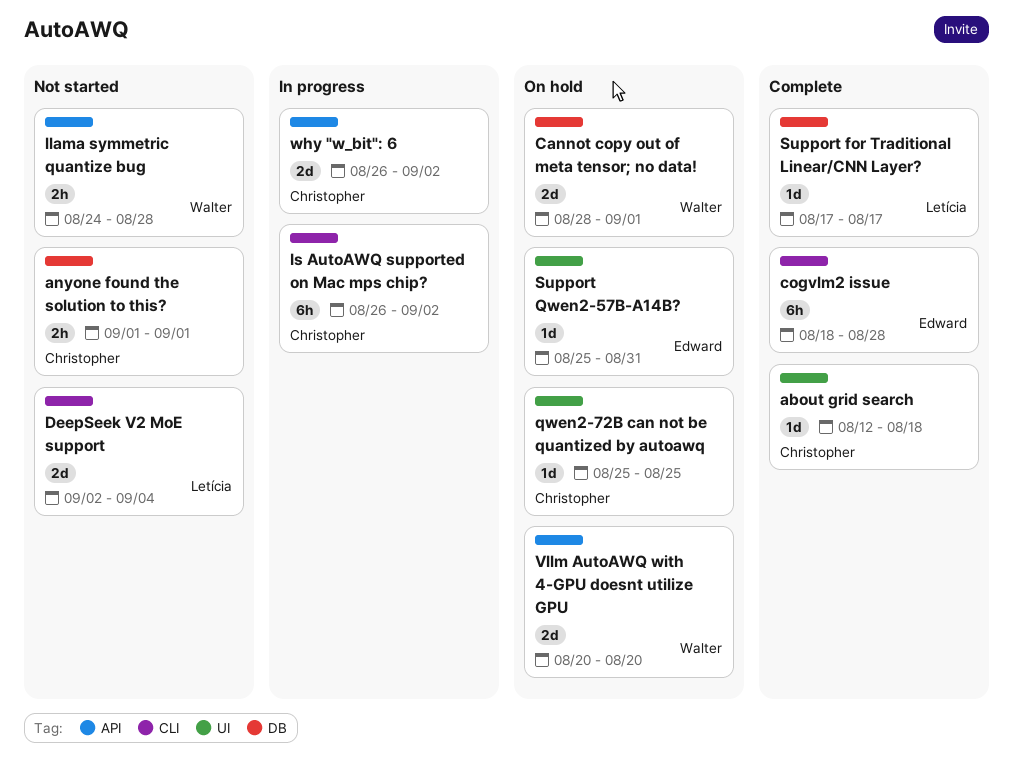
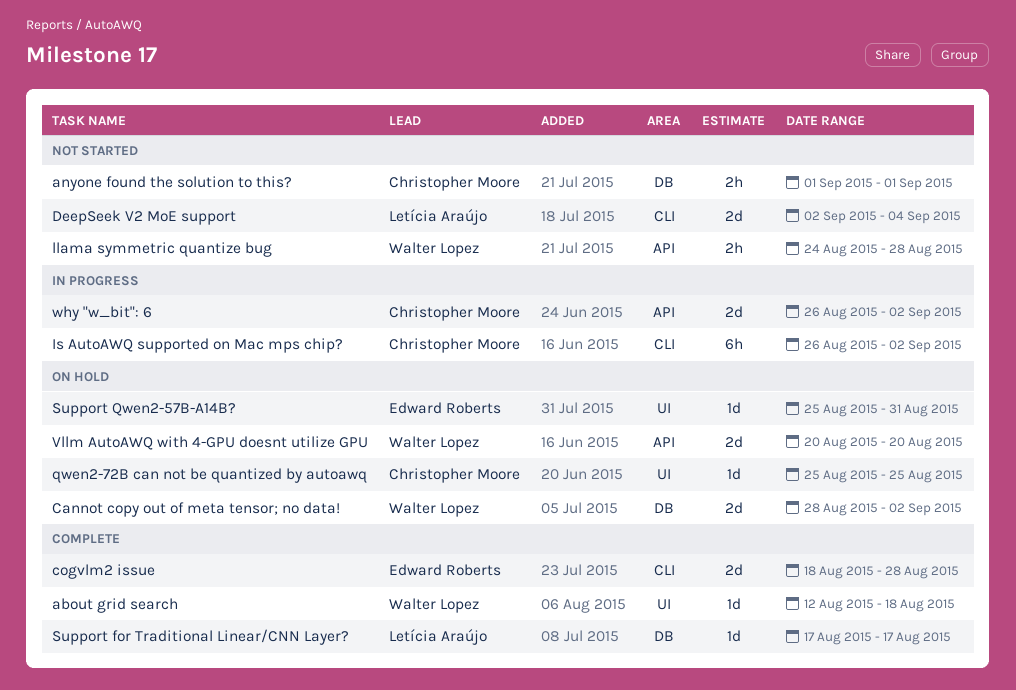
about grid search, owner: Christopher Moore -> Walter Lopez
Cannot copy out of meta tensor; no data!, due: Sep 1 -> Sep 2
cogvlm2 issue, estimate: 6h -> 2d

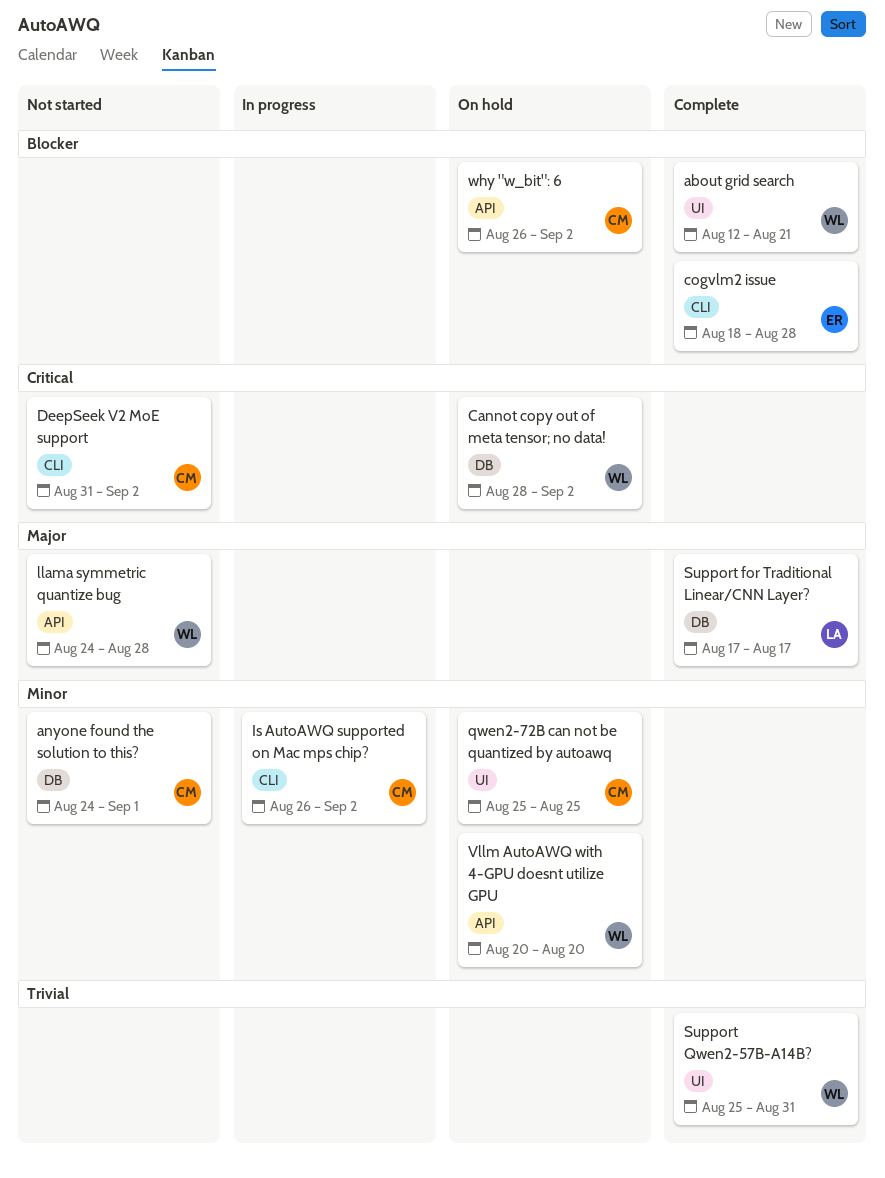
about grid search, due: Aug 18 -> Aug 21
anyone found the solution to this?, start: Sep 1 -> Aug 24
DeepSeek V2 MoE support, owner: Letícia Araújo -> Christopher Moore
DeepSeek V2 MoE support, start: Sep 2 -> Aug 31
DeepSeek V2 MoE support, due: Sep 4 -> Sep 2
Support Qwen2-57B-A14B?, status: On hold -> Complete
Support Qwen2-57B-A14B?, owner: Edward Roberts -> Walter Lopez
why "w_bit": 6, status: In progress -> On hold

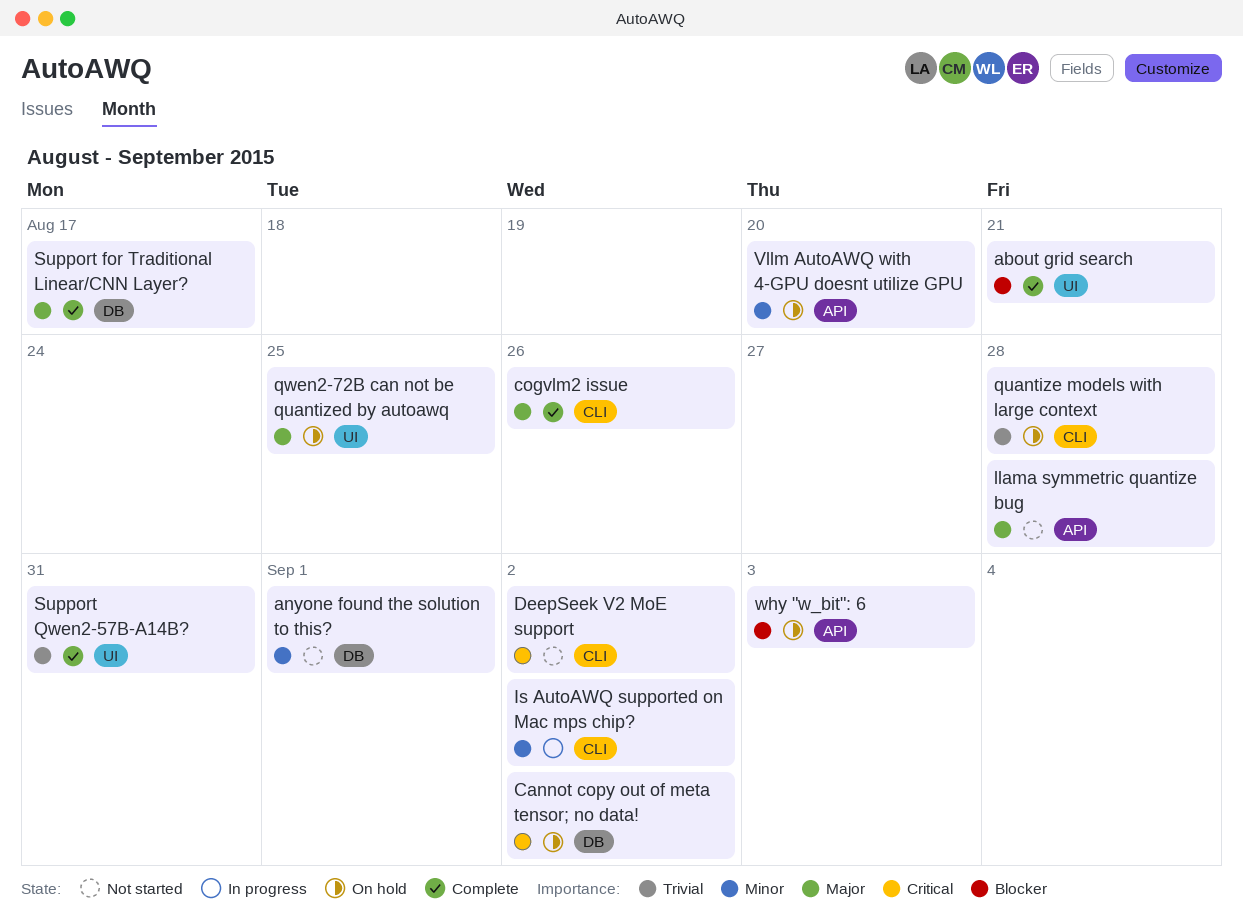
cogvlm2 issue, priority: Blocker -> Major
cogvlm2 issue, due: Aug 28 -> Aug 26
quantize models with large context: none -> present
qwen2-72B can not be quantized by autoawq, priority: Minor -> Major
why "w_bit": 6, due: Sep 2 -> Sep 3

